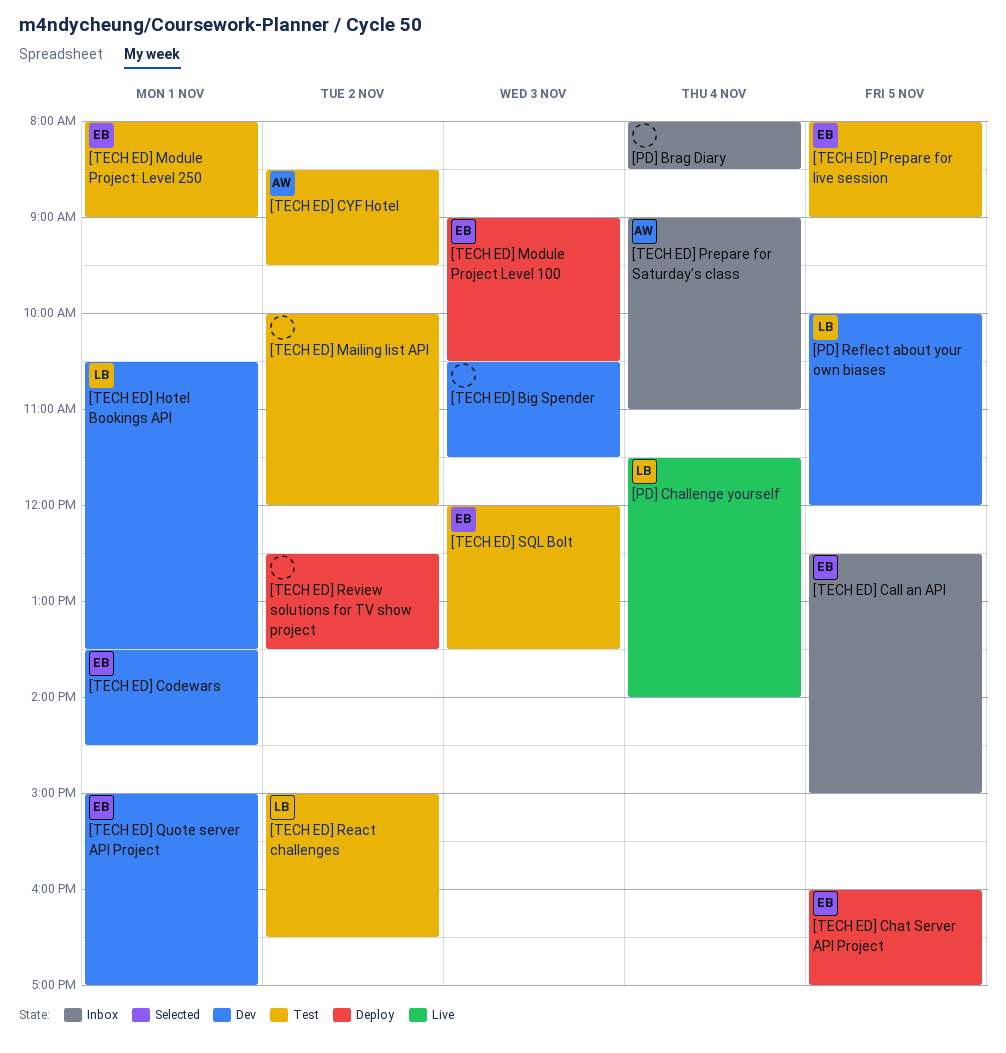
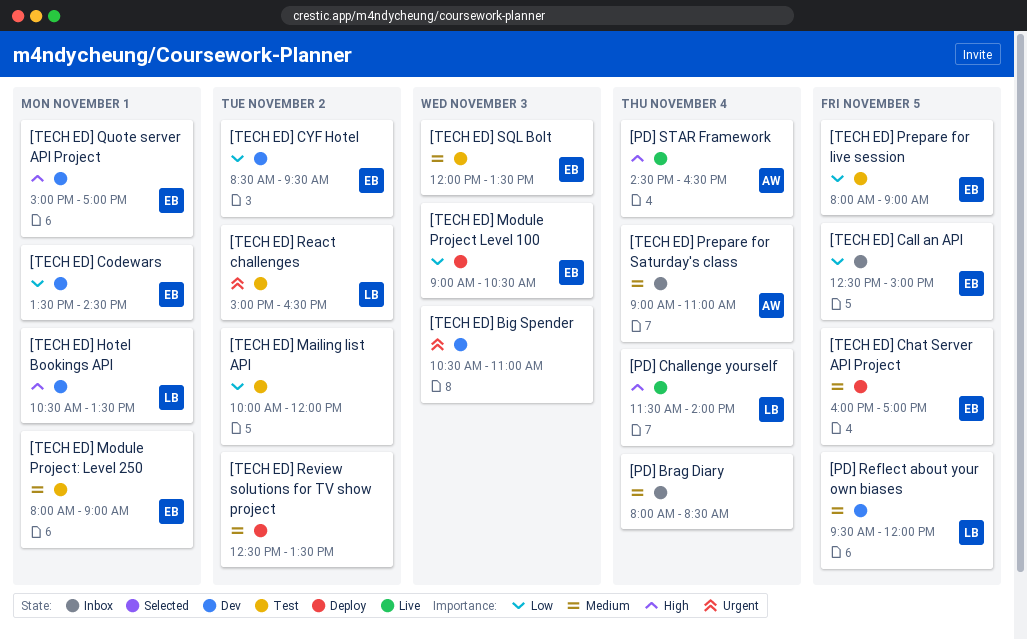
[PD] Reflect about your own biases, begins: 10:00 -> 09:30
[PD] STAR Framework: none -> present
[TECH ED] Big Spender, ends: 11:30 -> 11:00
[TECH ED] CYF Hotel, status: Test -> Dev
[TECH ED] CYF Hotel, owner: AW -> EB

